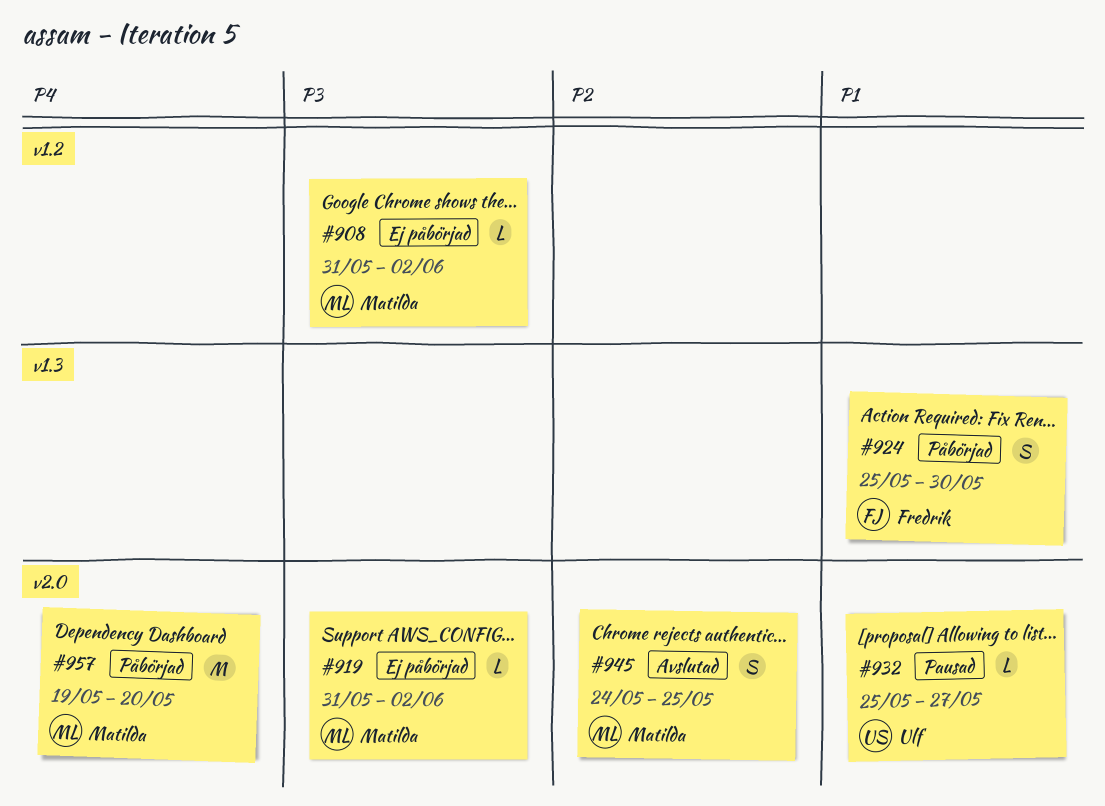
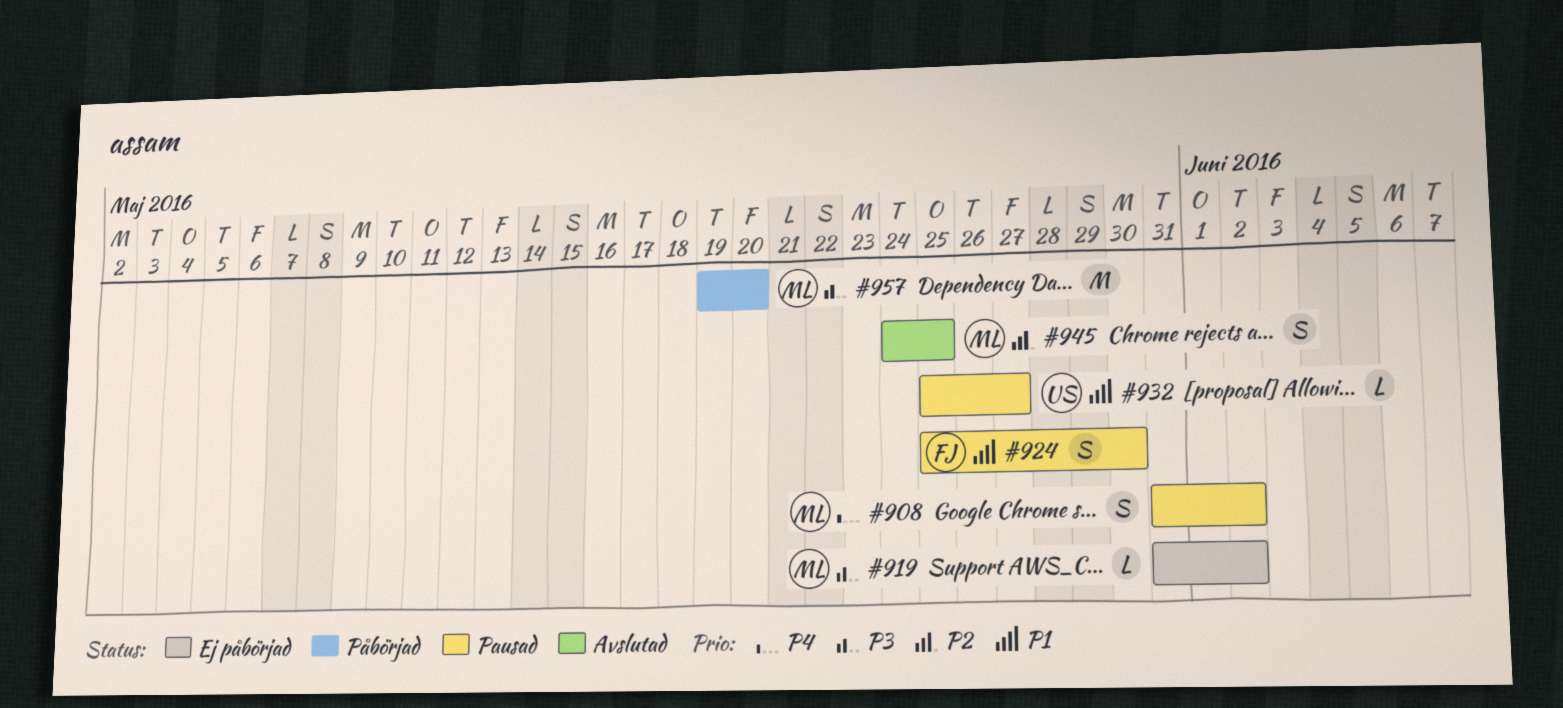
#908, status: Ej påbörjad -> Pausad
#908, priority: P3 -> P4
#908, estimate: L -> S
#924, status: Påbörjad -> Pausad
#957, priority: P4 -> P3

